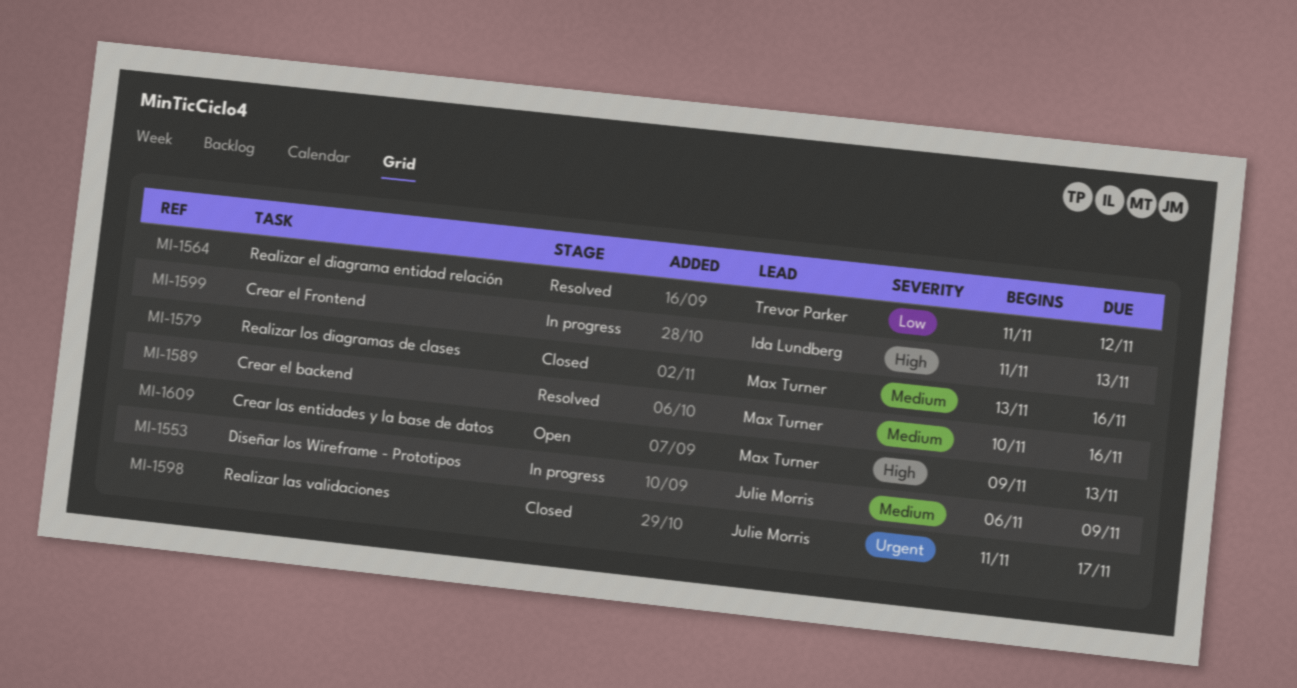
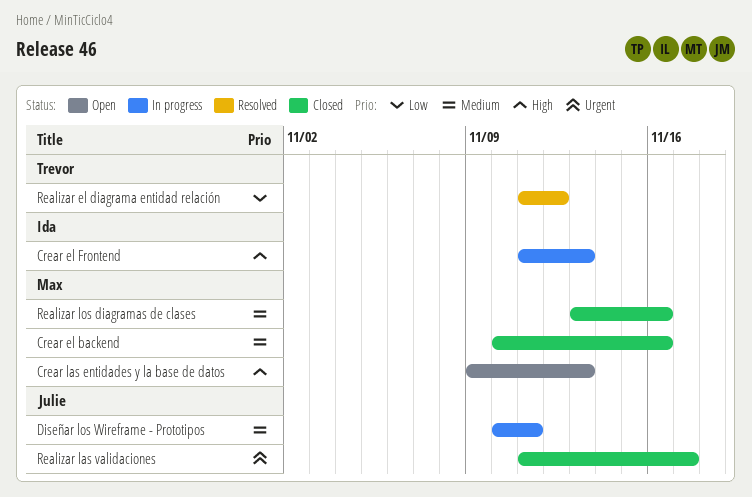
Crear el backend, status: Resolved -> Closed
Diseñar los Wireframe - Prototipos, start: Nov 6 -> Nov 10
Diseñar los Wireframe - Prototipos, due: Nov 9 -> Nov 11

